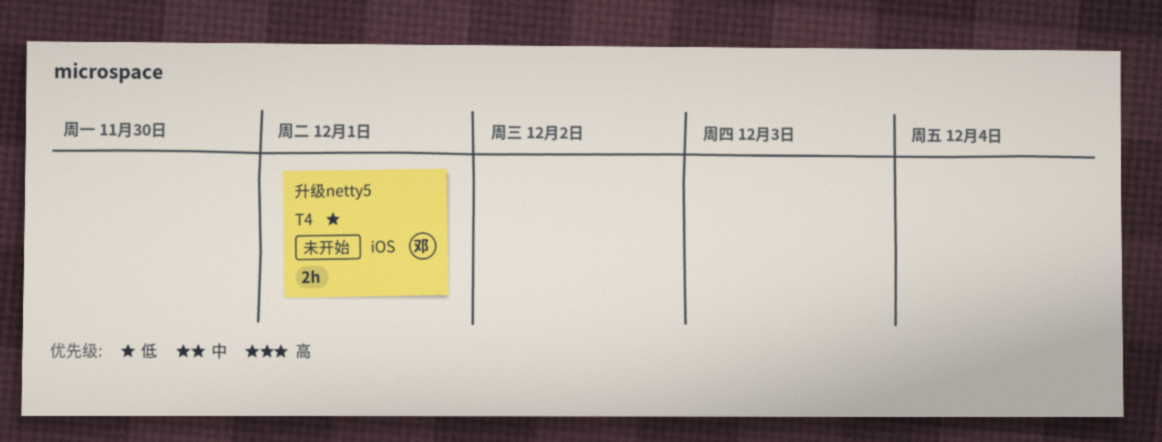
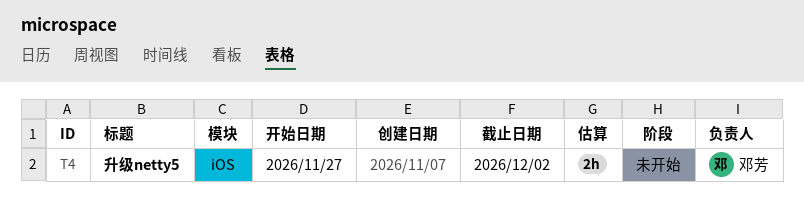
T4, due: Dec 1 -> Dec 2

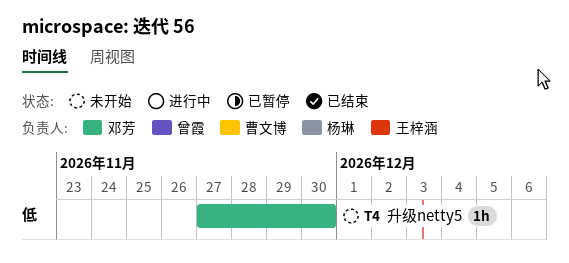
T4, estimate: 2h -> 1h
T4, due: Dec 2 -> Nov 30

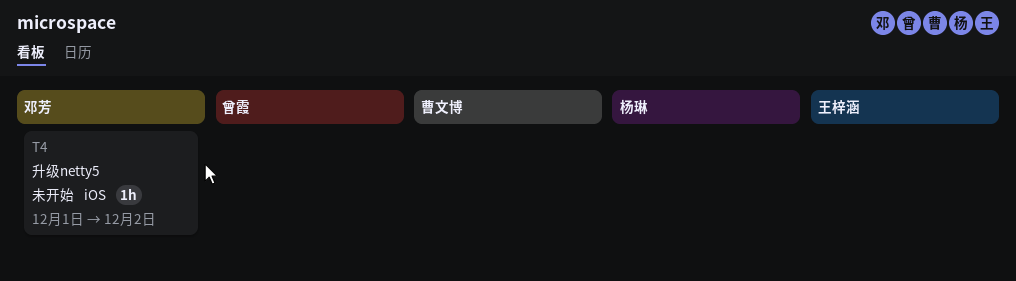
T4, start: Nov 27 -> Dec 1
T4, due: Nov 30 -> Dec 2

